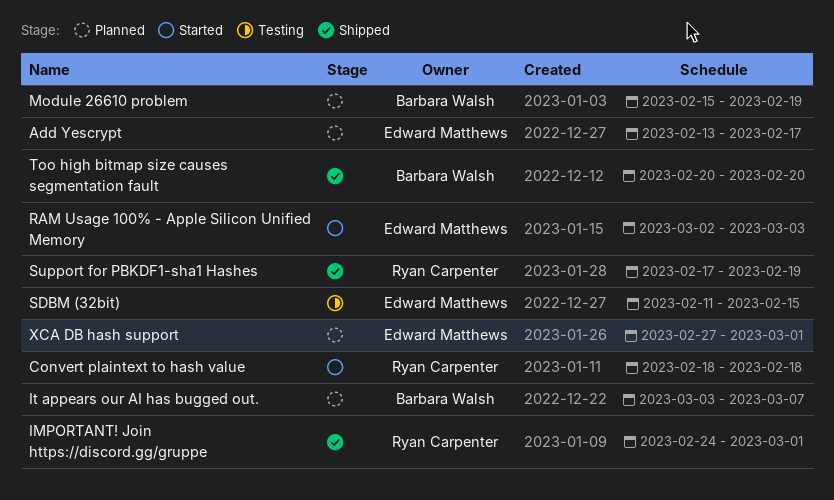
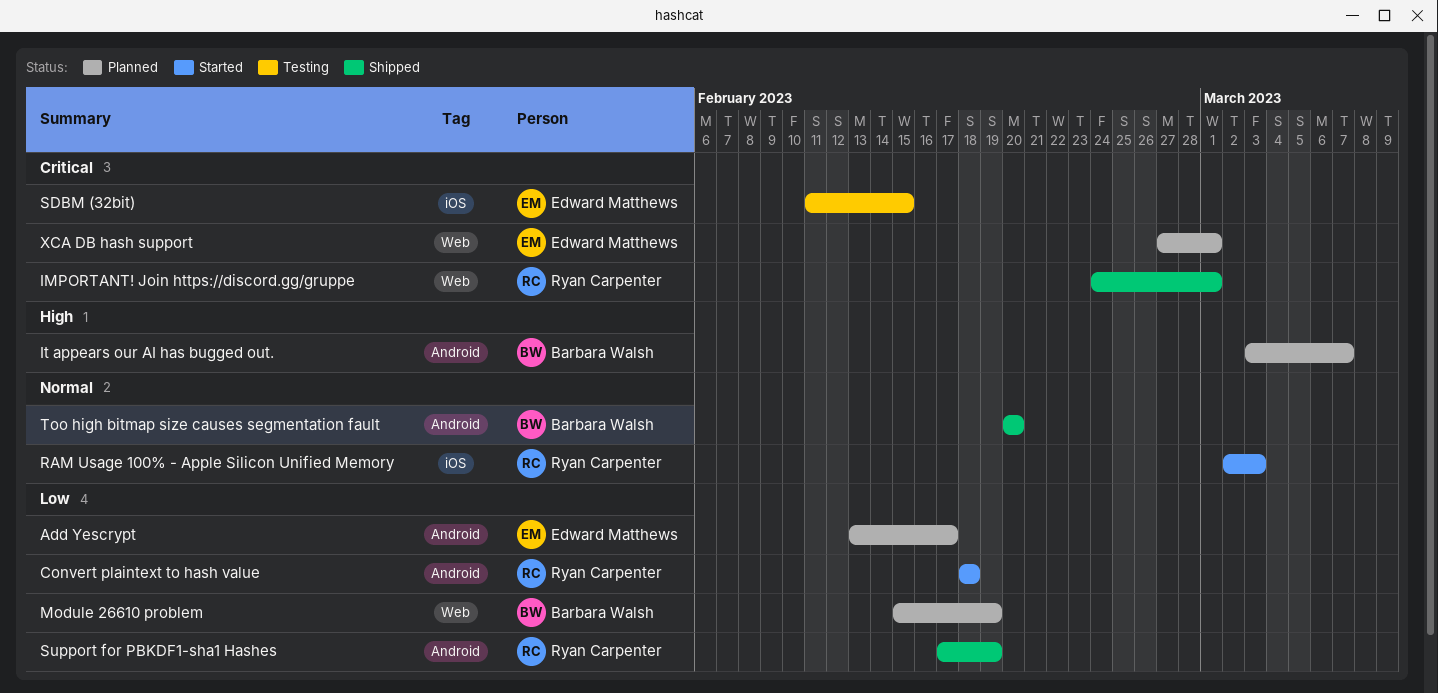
RAM Usage 100% - Apple Silicon Unified Memory, owner: Edward Matthews -> Ryan Carpenter

